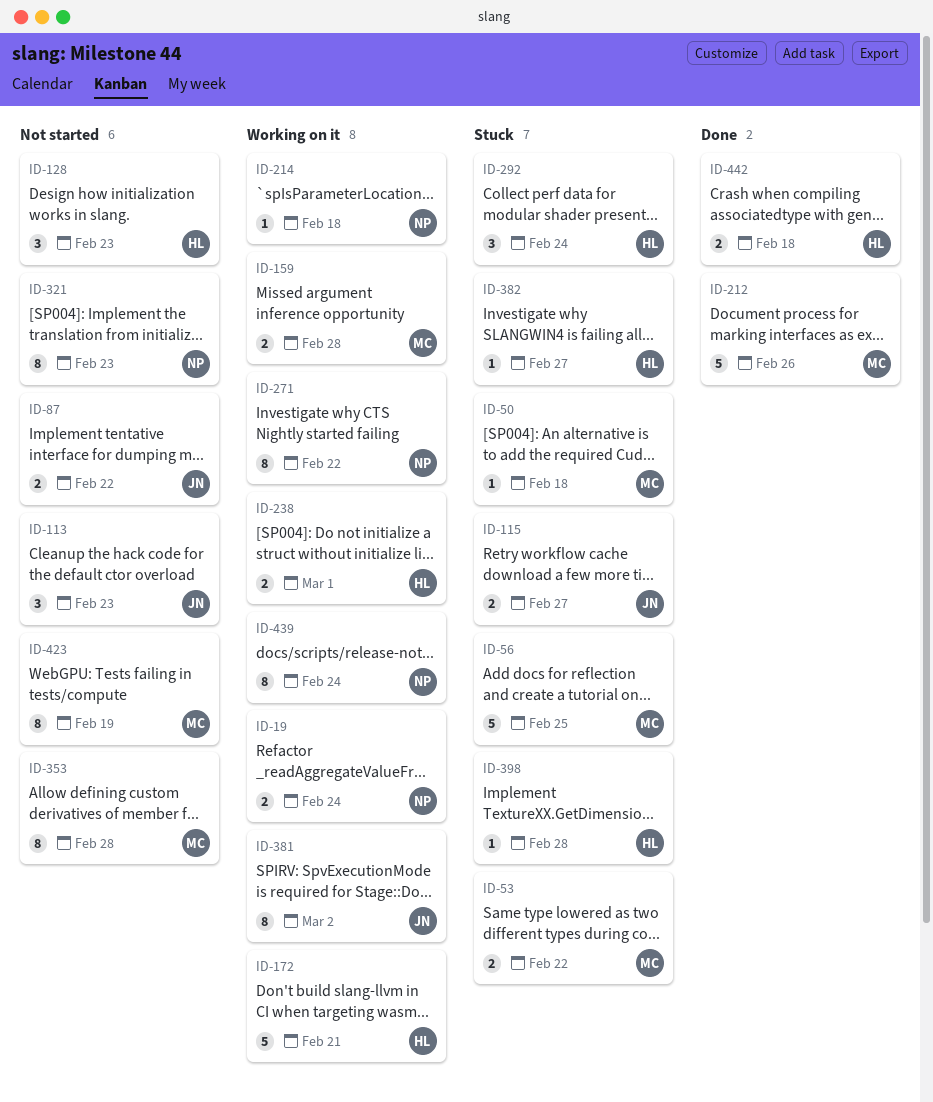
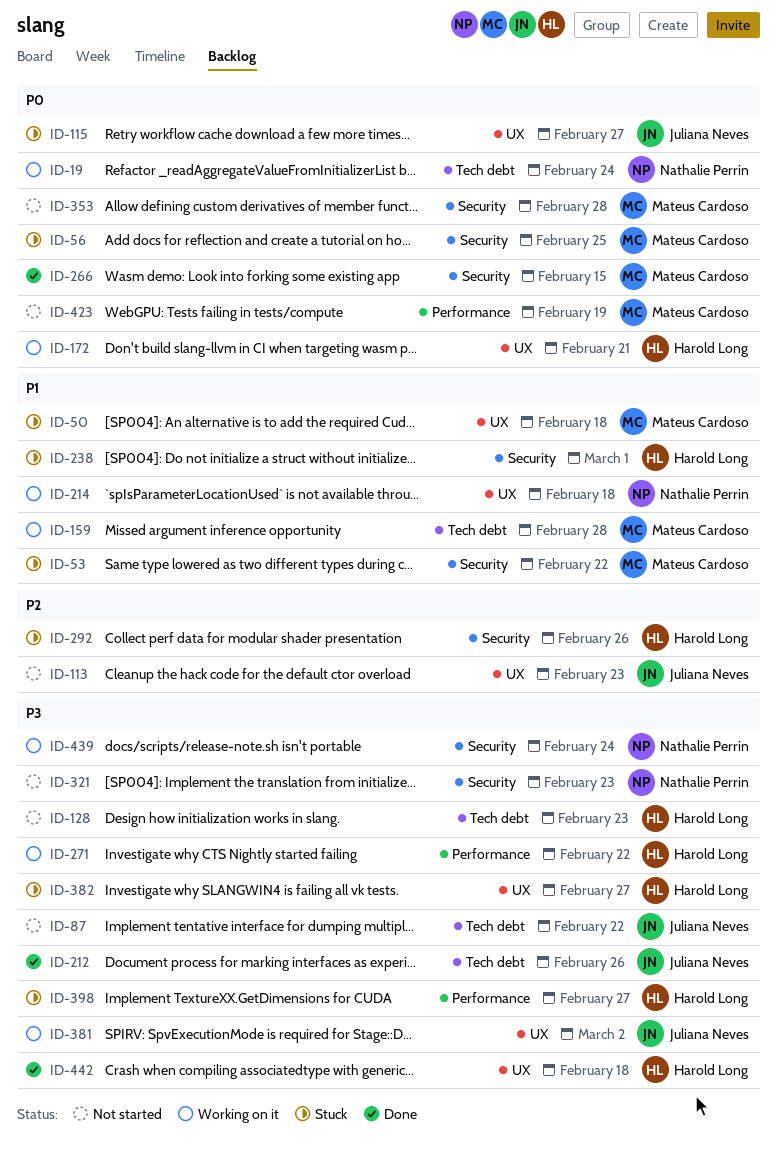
ID-212, owner: Mateus Cardoso -> Juliana Neves
ID-238, status: Working on it -> Stuck
ID-266: none -> present
ID-271, owner: Nathalie Perrin -> Harold Long
ID-292, due: Feb 24 -> Feb 26
ID-398, due: Feb 28 -> Feb 27

